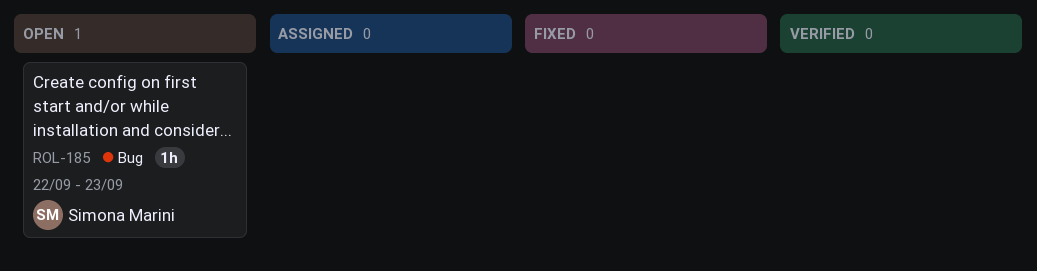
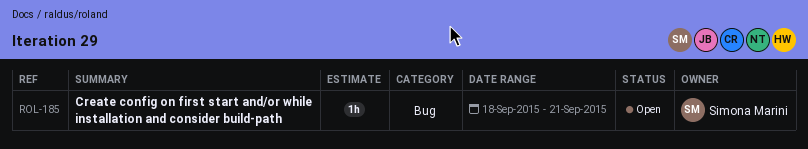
ROL-185, start: Sep 22 -> Sep 18
ROL-185, due: Sep 23 -> Sep 21

